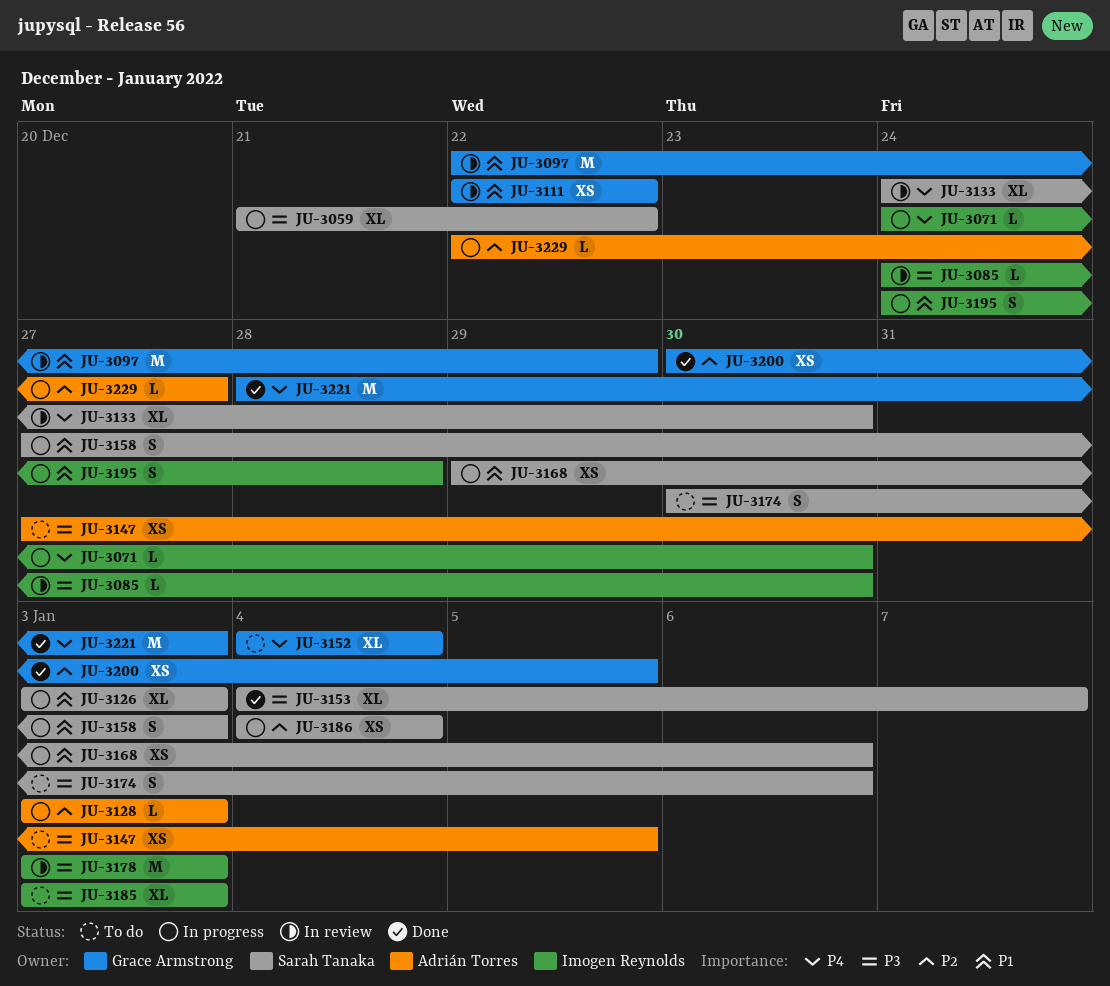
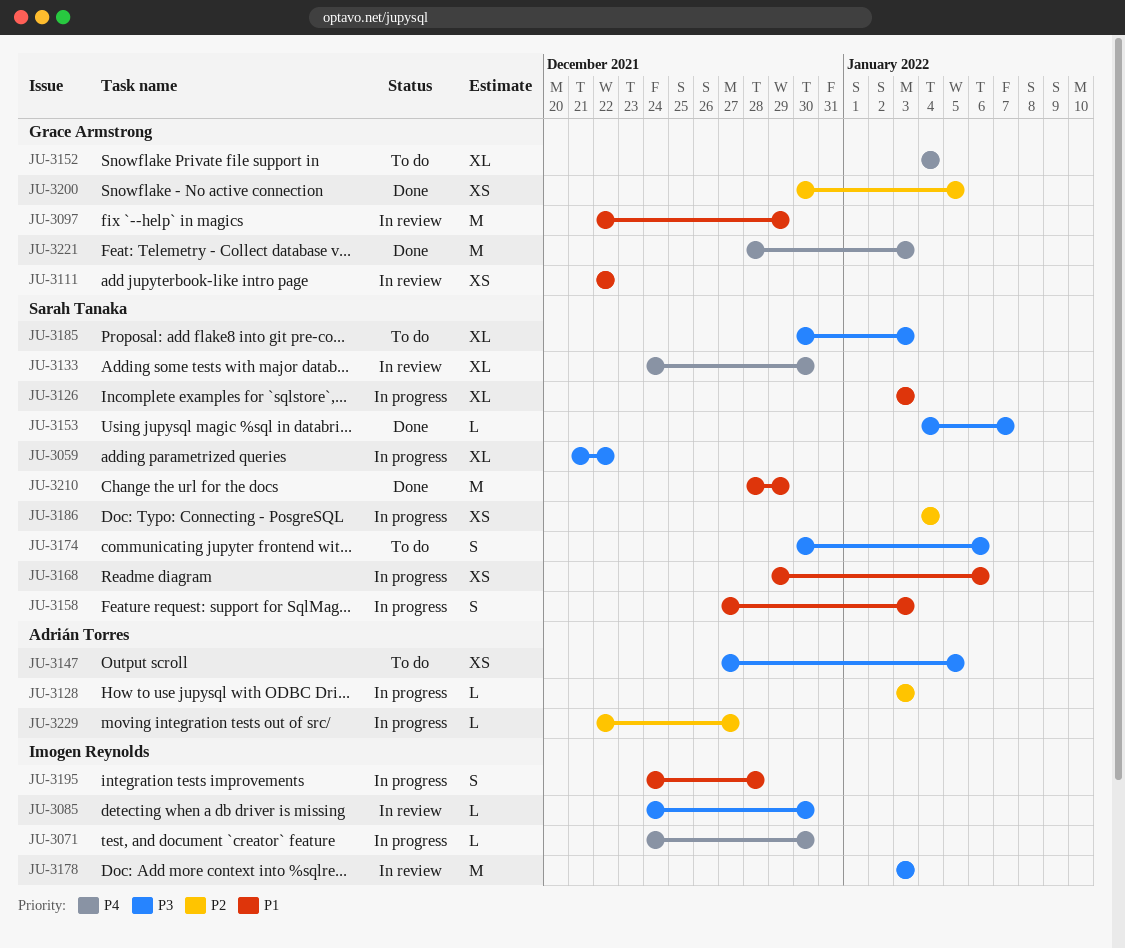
JU-3153, estimate: XL -> L
JU-3185, owner: Imogen Reynolds -> Sarah Tanaka
JU-3185, start: Jan 3 -> Dec 30
JU-3210: none -> present

